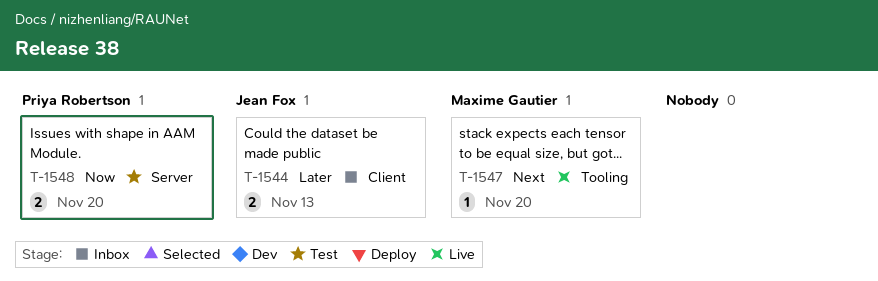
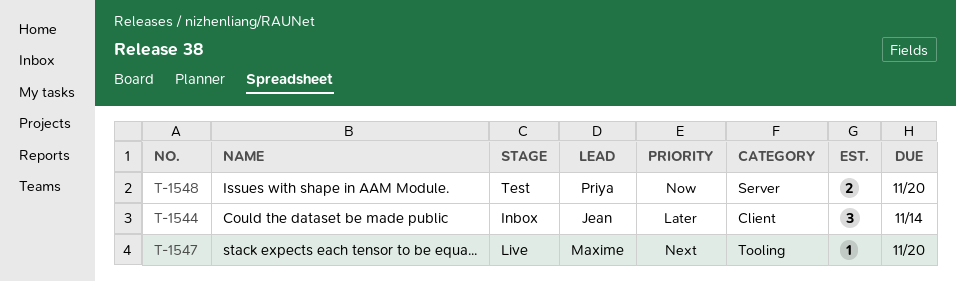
T-1544, estimate: 2 -> 3
T-1544, due: Nov 13 -> Nov 14

